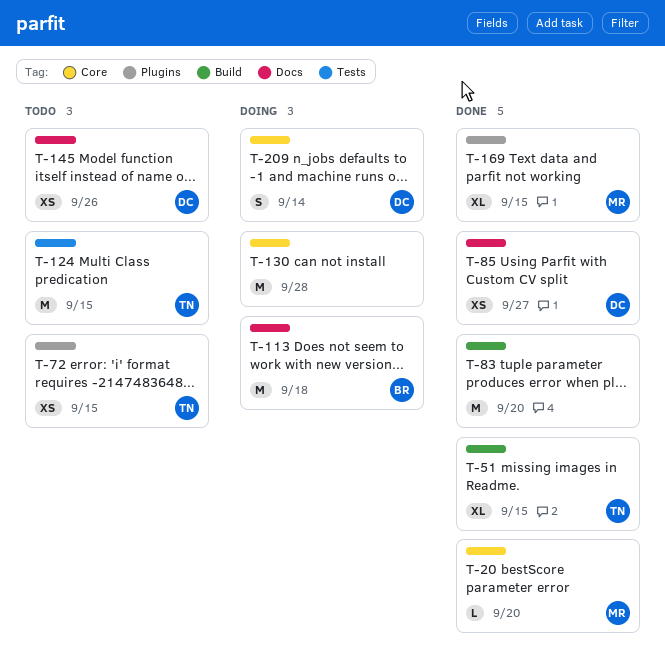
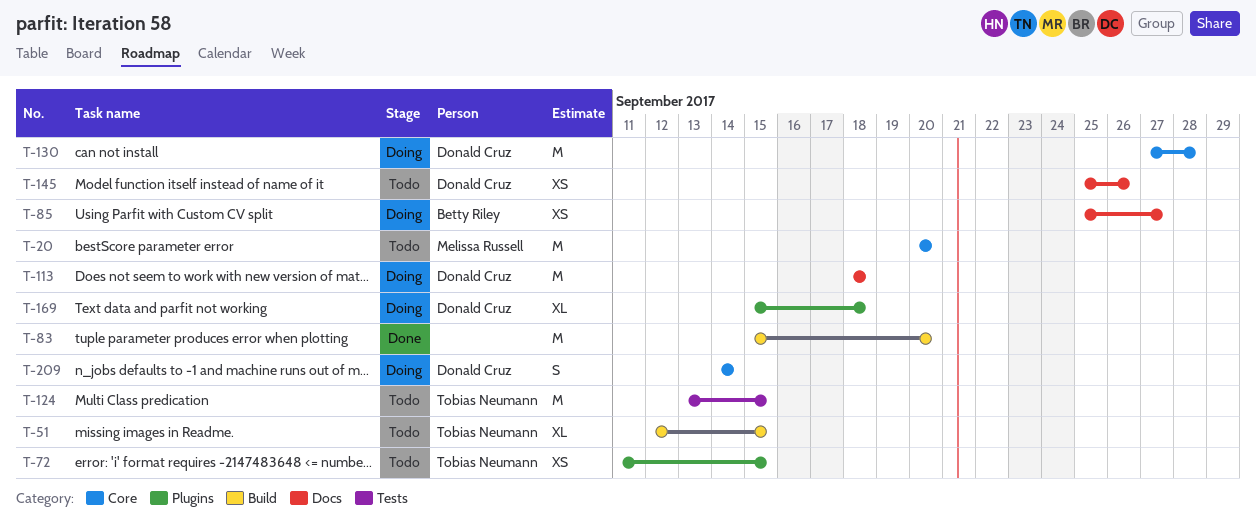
T-20, status: Done -> Todo
T-20, estimate: L -> M
T-51, status: Done -> Todo
T-85, status: Done -> Doing
T-85, owner: Donald Cruz -> Betty Riley
T-113, owner: Betty Riley -> Donald Cruz
T-130, owner: none -> Donald Cruz
T-169, status: Done -> Doing
T-169, owner: Melissa Russell -> Donald Cruz
T-169, due: Sep 15 -> Sep 18

